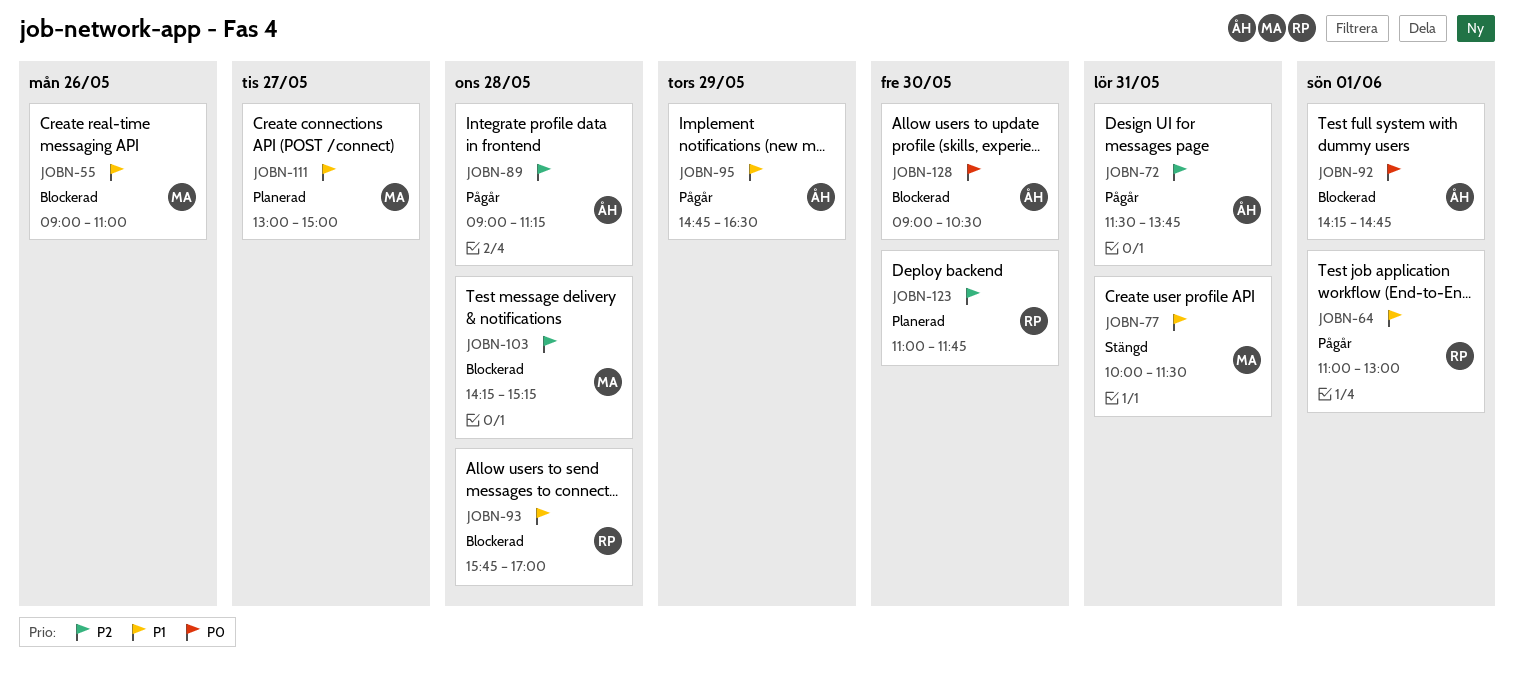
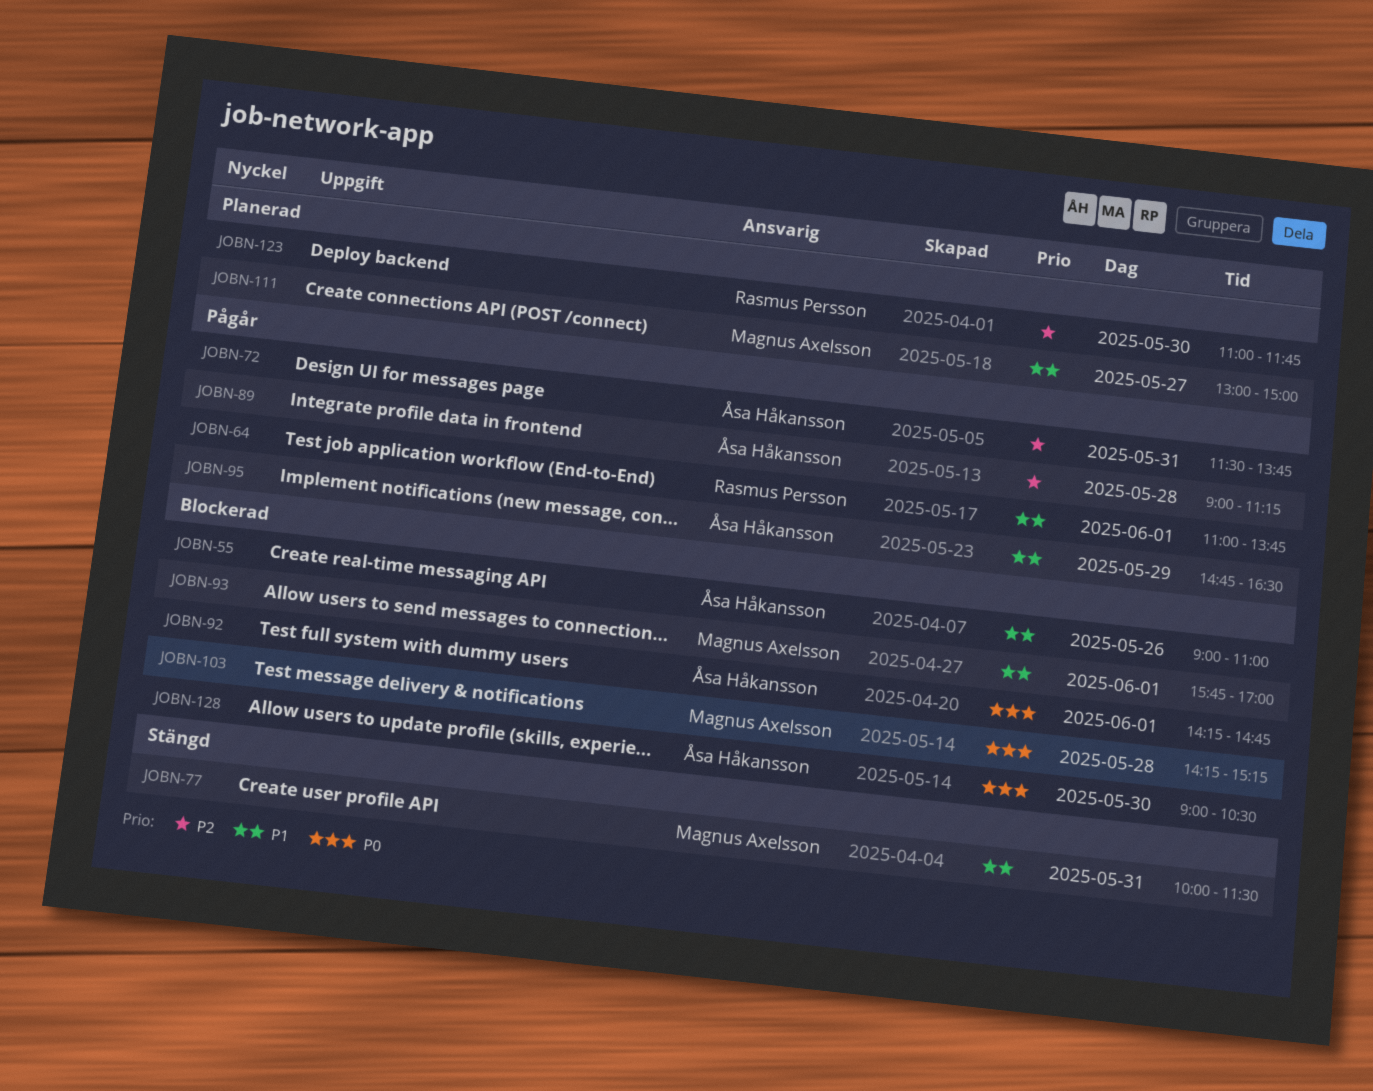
JOBN-55, owner: Magnus Axelsson -> Åsa Håkansson
JOBN-64, ends: 13:00 -> 13:45
JOBN-93, owner: Rasmus Persson -> Magnus Axelsson
JOBN-93, day: May 28 -> Jun 1
JOBN-103, priority: P2 -> P0

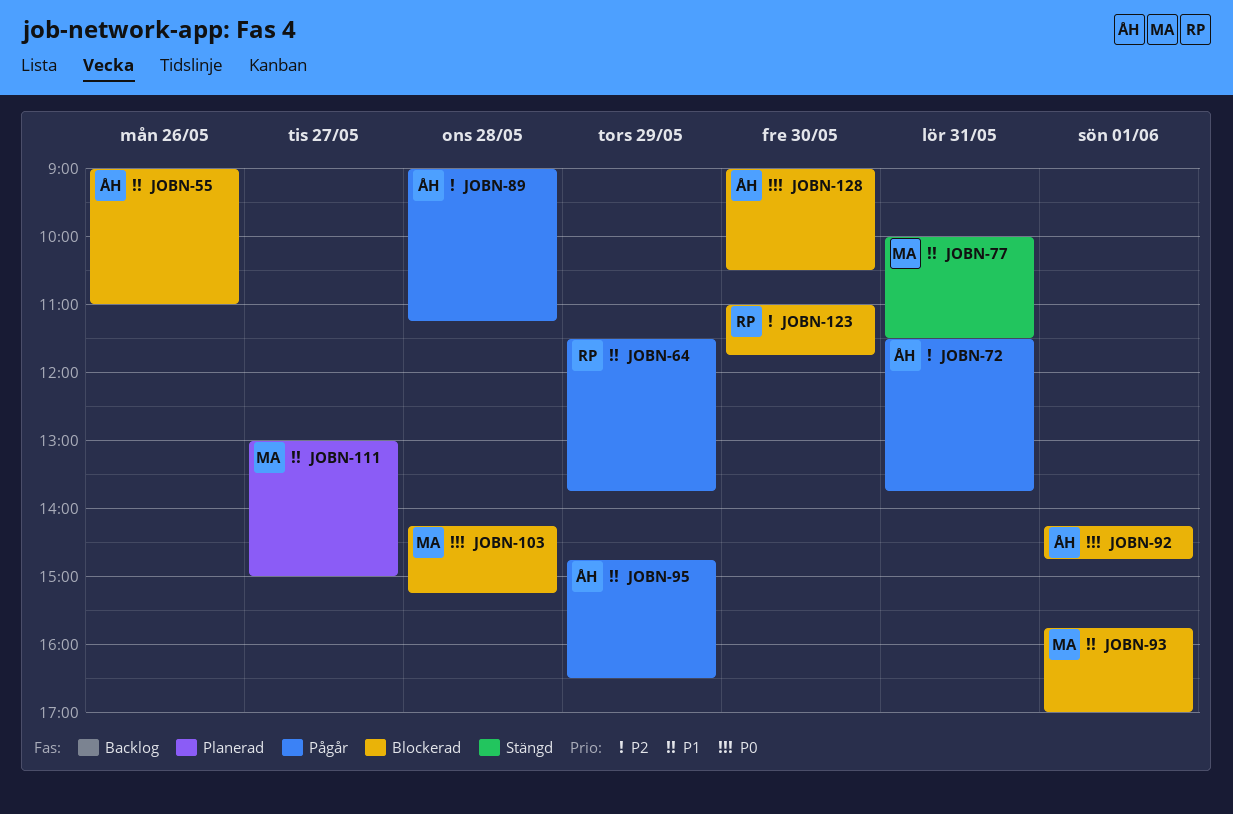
JOBN-64, day: Jun 1 -> May 29
JOBN-64, begins: 11:00 -> 11:30
JOBN-123, status: Planerad -> Blockerad

